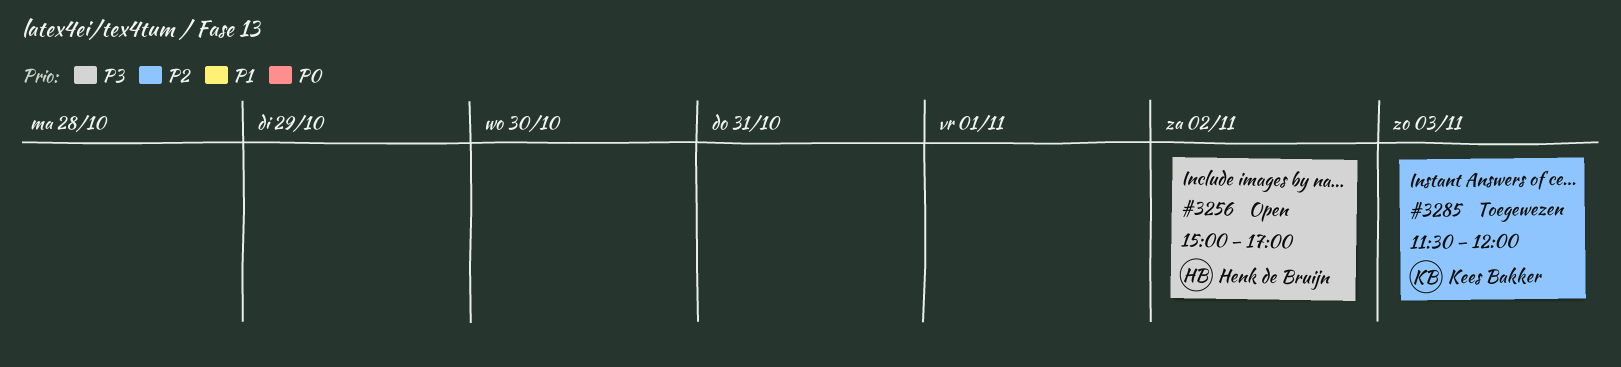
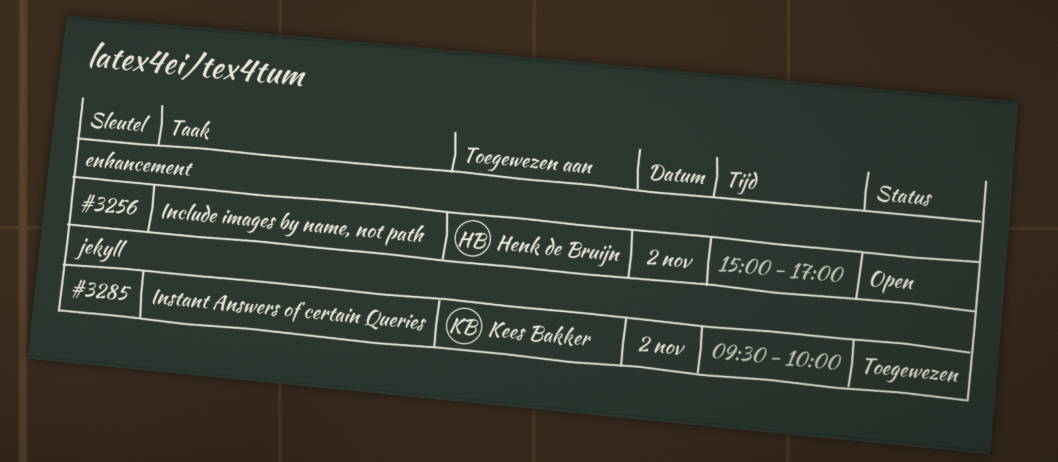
#3285, day: Nov 3 -> Nov 2
#3285, begins: 11:30 -> 09:30
#3285, ends: 12:00 -> 10:00

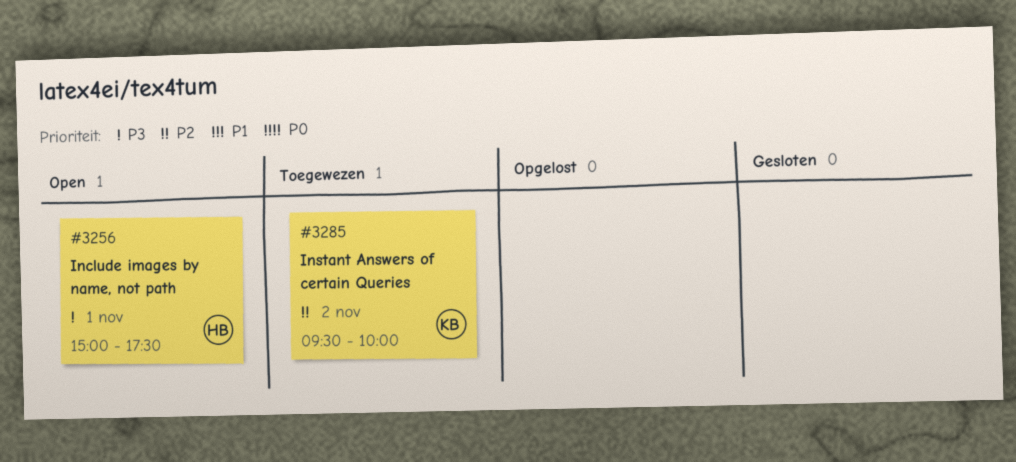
#3256, day: Nov 2 -> Nov 1
#3256, ends: 17:00 -> 17:30

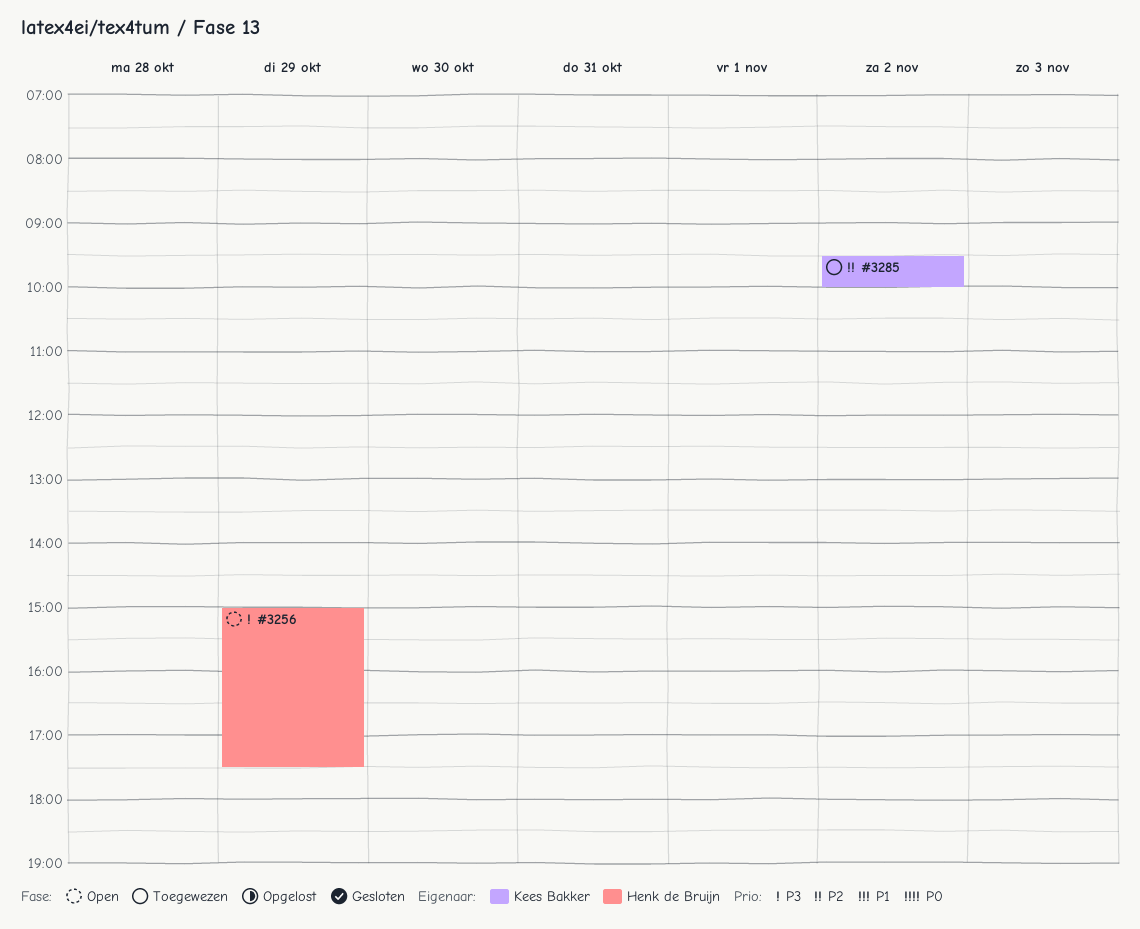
#3256, day: Nov 1 -> Oct 29

